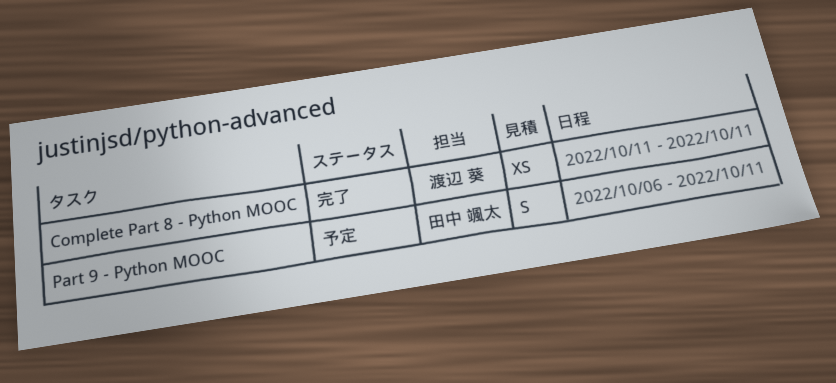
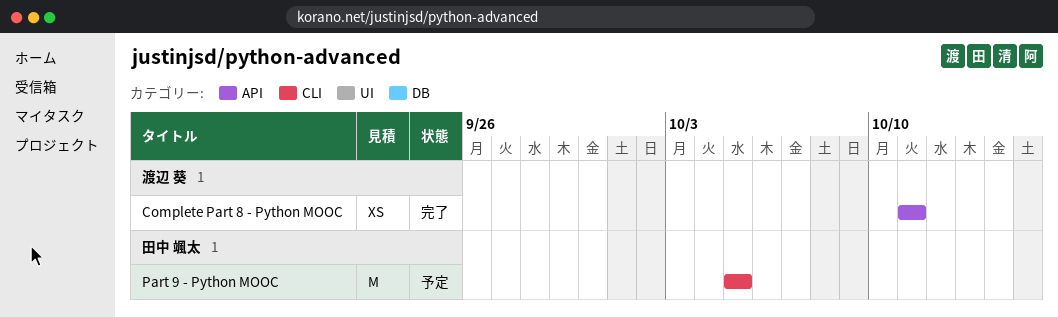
Part 9 - Python MOOC, estimate: S -> M
Part 9 - Python MOOC, start: Oct 6 -> Oct 5
Part 9 - Python MOOC, due: Oct 11 -> Oct 5

